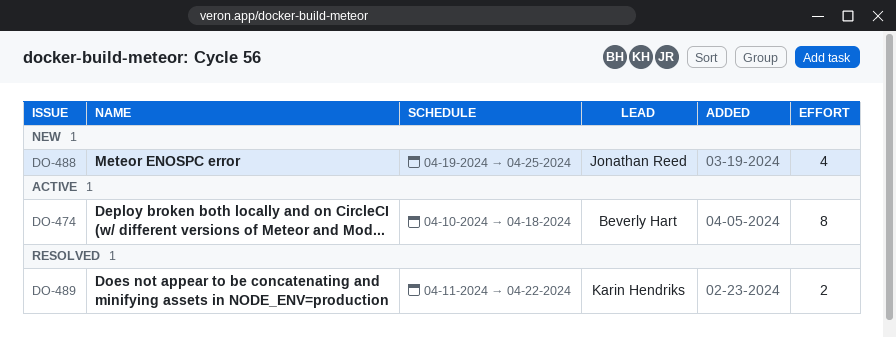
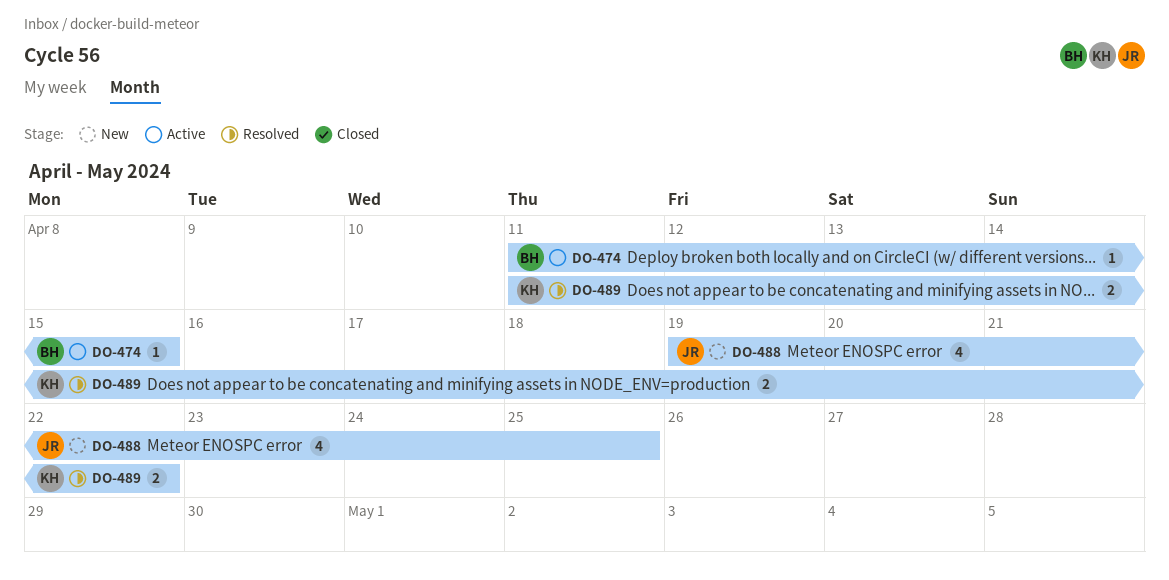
DO-474, estimate: 8 -> 1
DO-474, start: Apr 10 -> Apr 11
DO-474, due: Apr 18 -> Apr 15

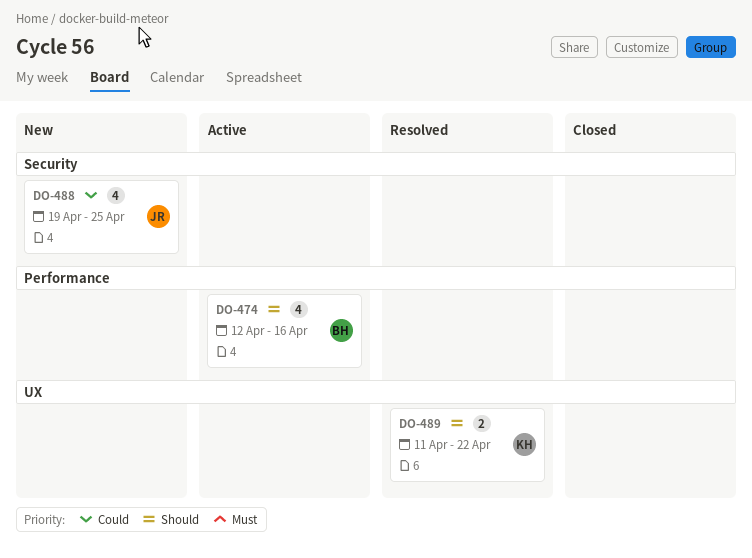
DO-474, estimate: 1 -> 4
DO-474, start: Apr 11 -> Apr 12
DO-474, due: Apr 15 -> Apr 16

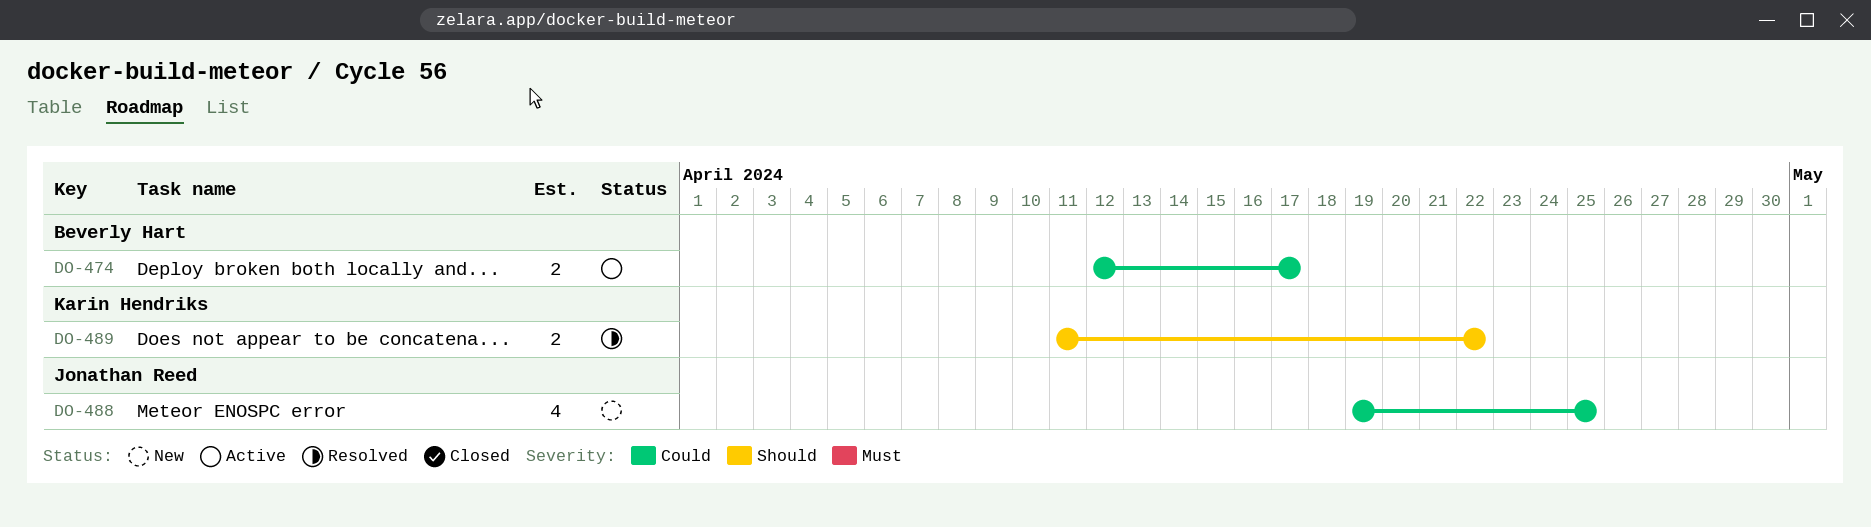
DO-474, priority: Should -> Could
DO-474, estimate: 4 -> 2
DO-474, due: Apr 16 -> Apr 17

